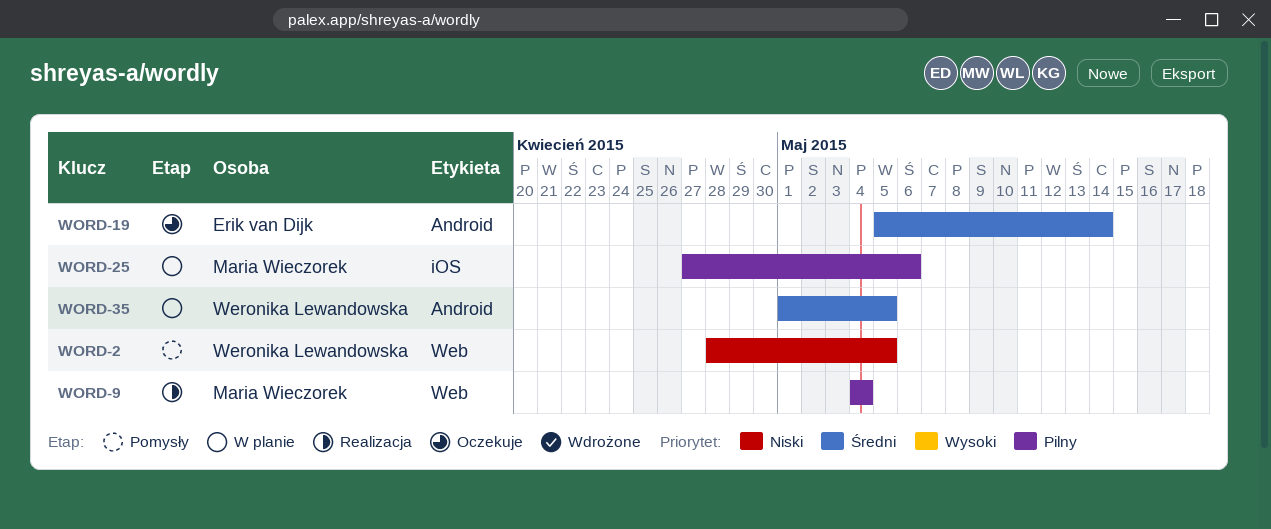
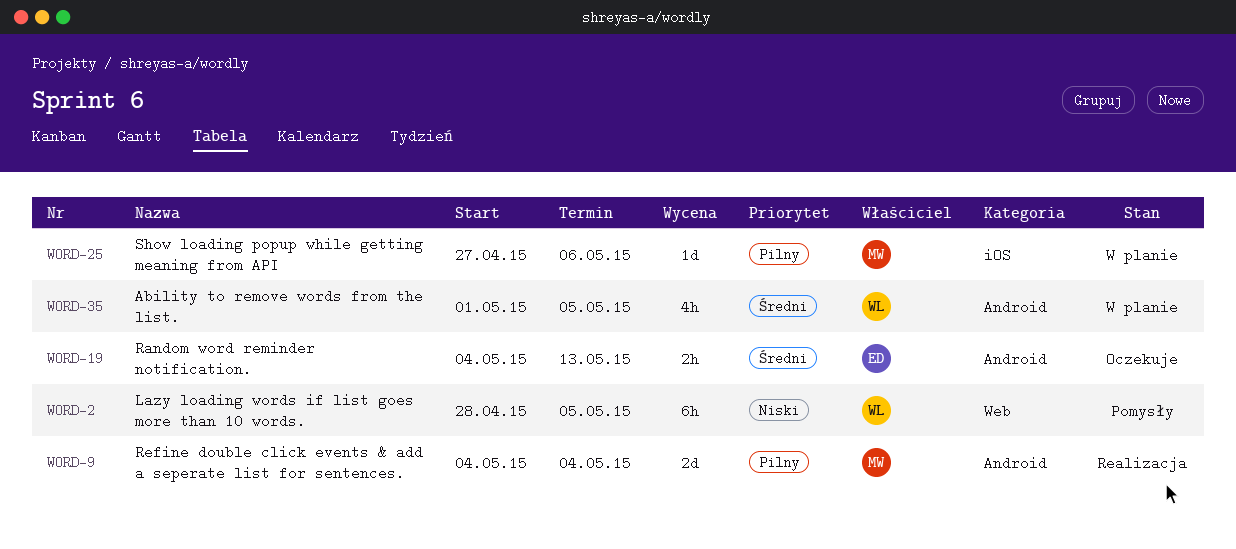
WORD-9, label: Web -> Android
WORD-19, start: May 5 -> May 4
WORD-19, due: May 14 -> May 13

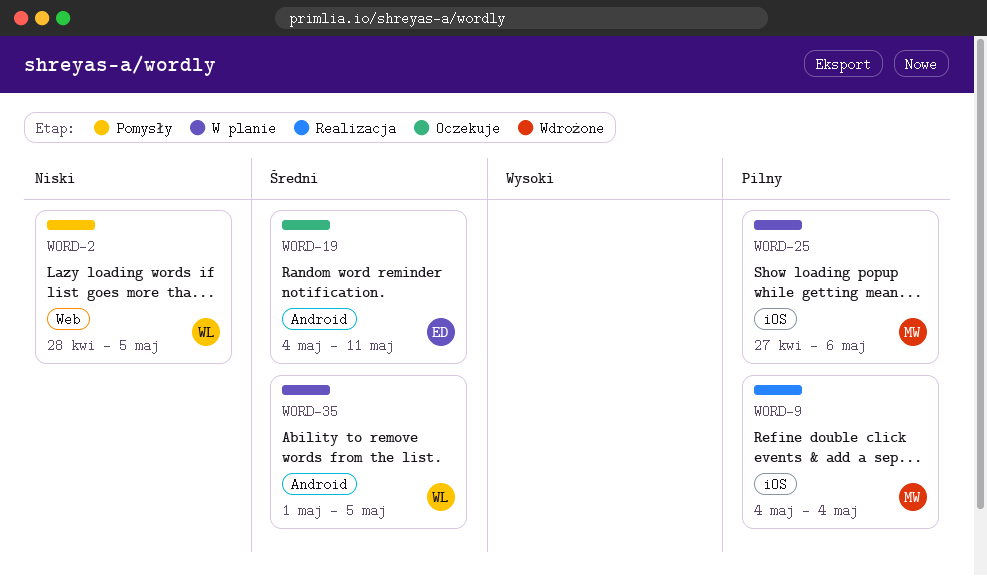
WORD-9, label: Android -> iOS
WORD-19, due: May 13 -> May 11

